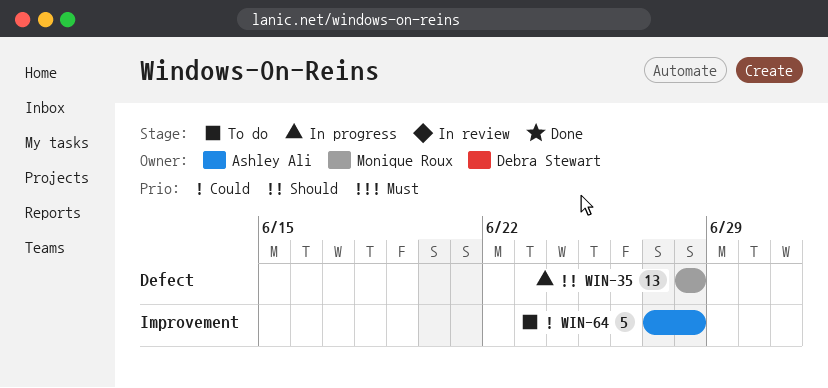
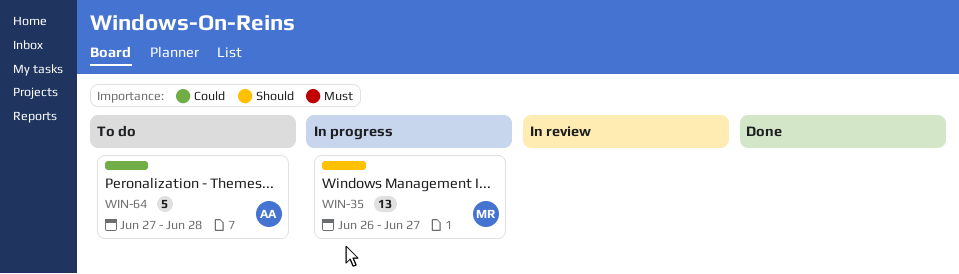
WIN-35, start: Jun 28 -> Jun 26
WIN-35, due: Jun 28 -> Jun 27

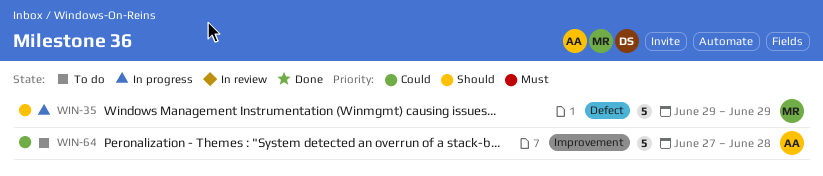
WIN-35, estimate: 13 -> 5
WIN-35, start: Jun 26 -> Jun 29
WIN-35, due: Jun 27 -> Jun 29

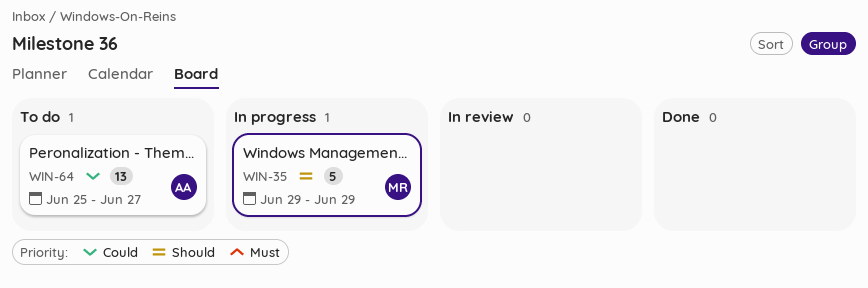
WIN-64, estimate: 5 -> 13
WIN-64, start: Jun 27 -> Jun 25
WIN-64, due: Jun 28 -> Jun 27

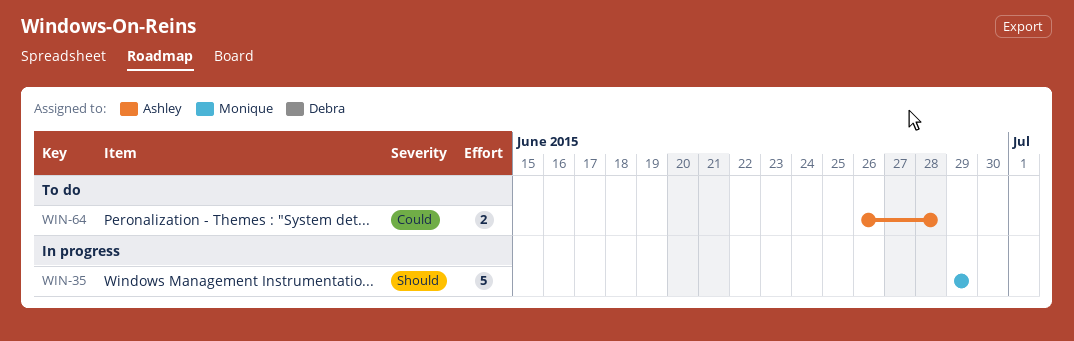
WIN-64, estimate: 13 -> 2
WIN-64, start: Jun 25 -> Jun 26
WIN-64, due: Jun 27 -> Jun 28

